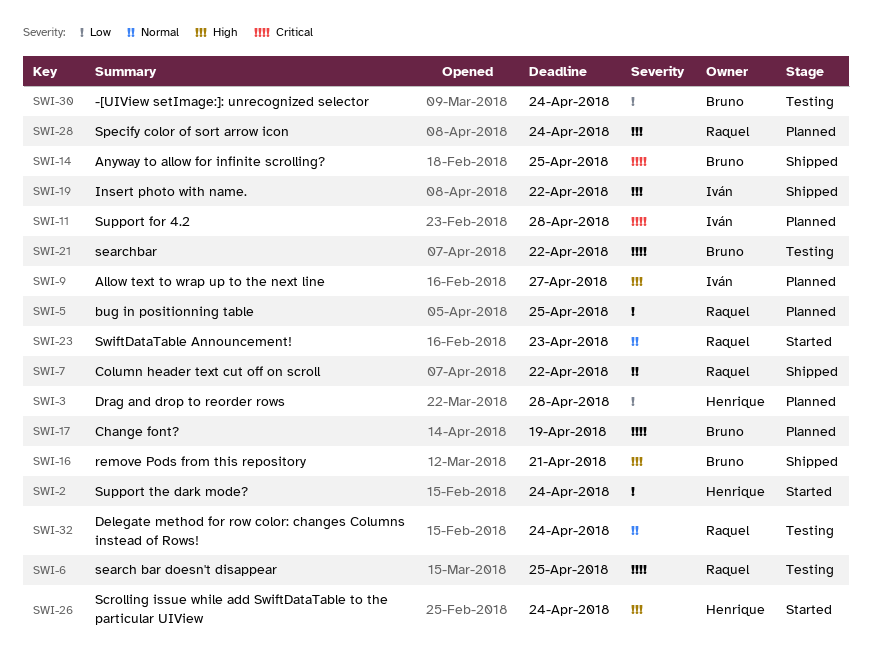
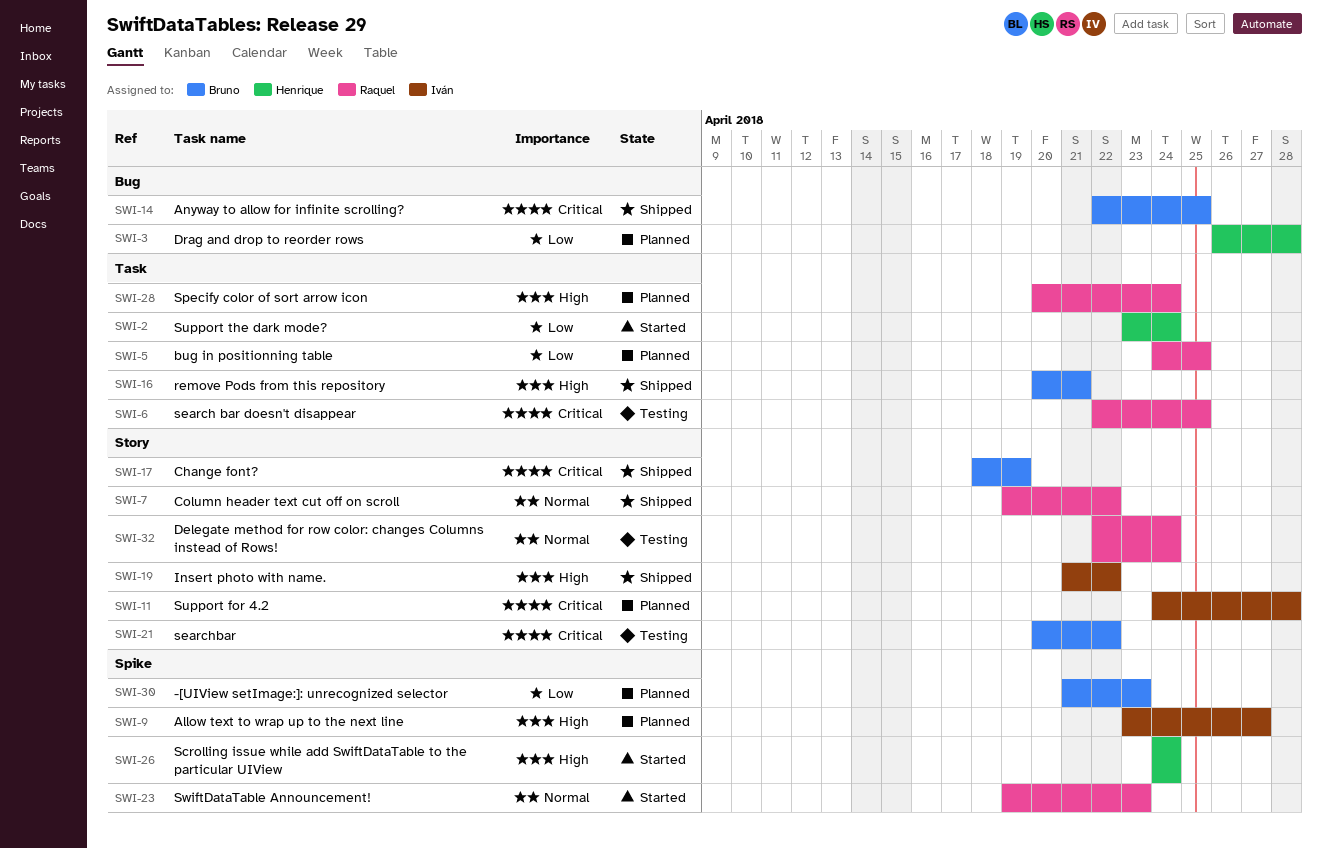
SWI-17, status: Planned -> Shipped
SWI-30, status: Testing -> Planned
SWI-30, due: Apr 24 -> Apr 23

